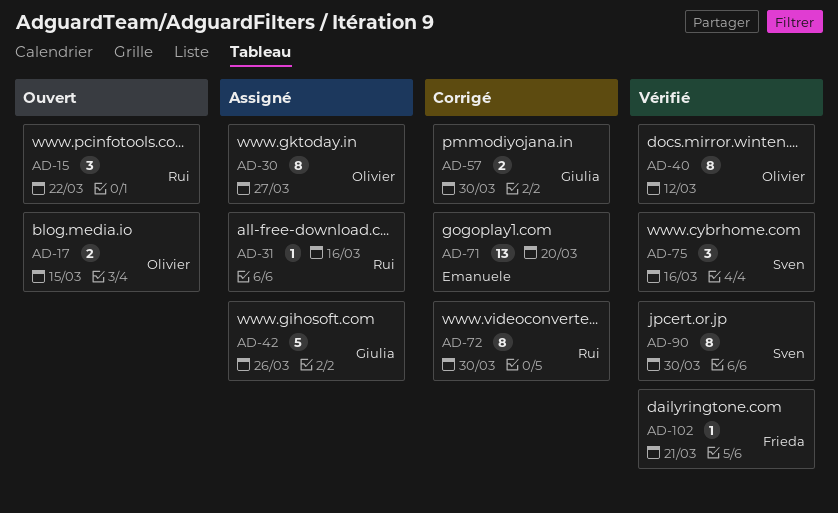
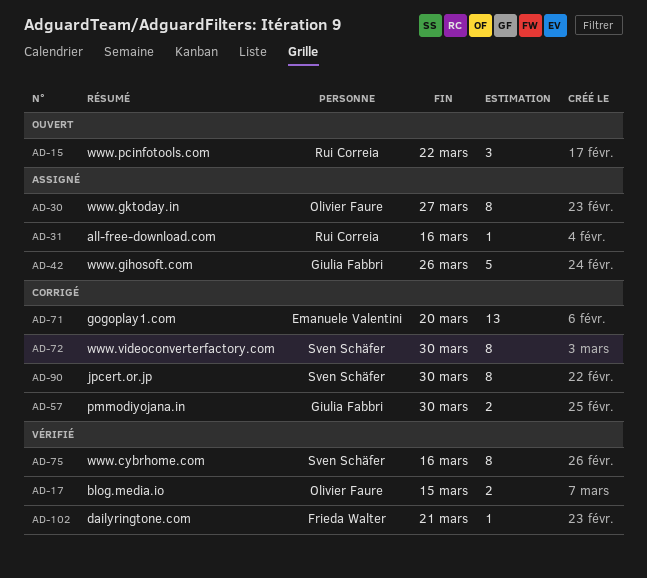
AD-17, status: Ouvert -> Vérifié
AD-40: present -> none
AD-72, owner: Rui Correia -> Sven Schäfer
AD-75, estimate: 3 -> 8
AD-90, status: Vérifié -> Corrigé

